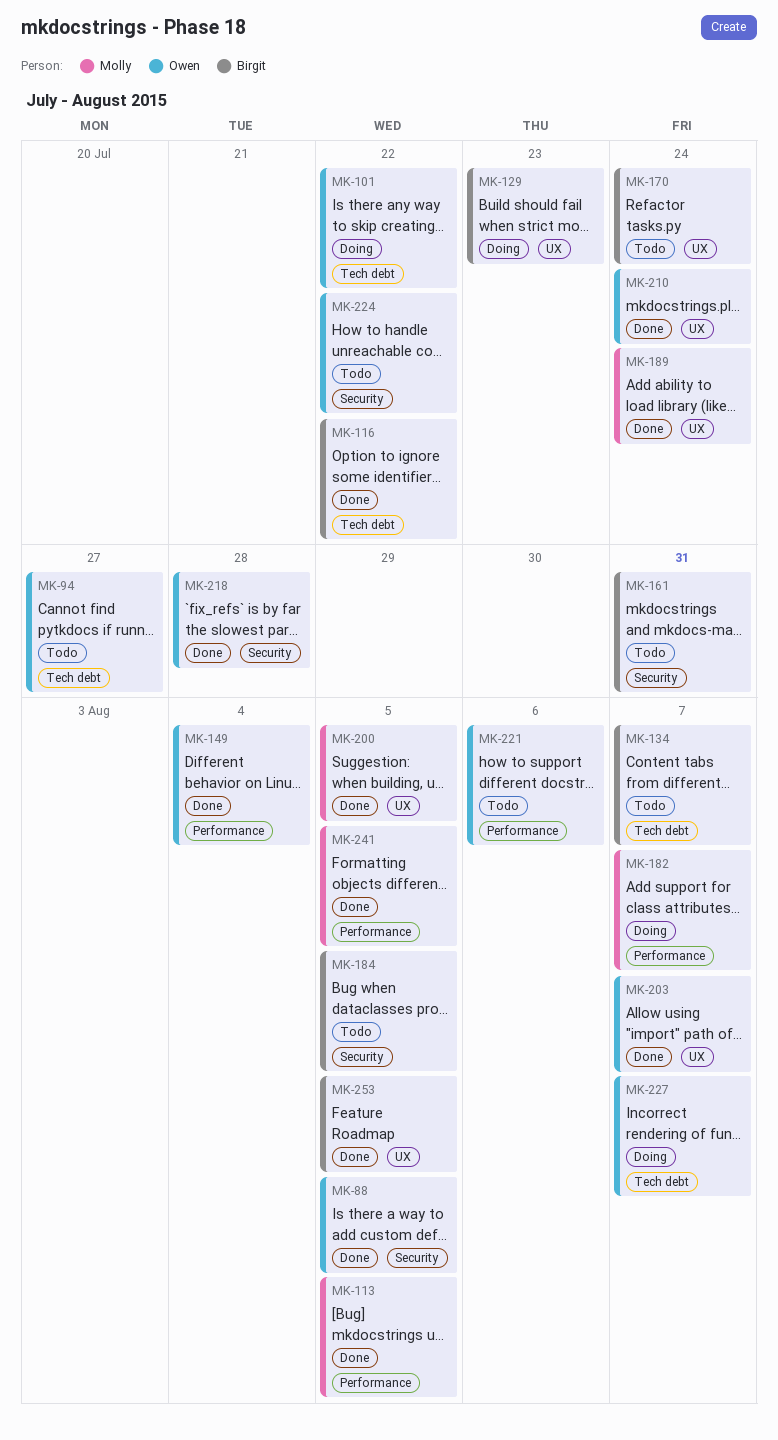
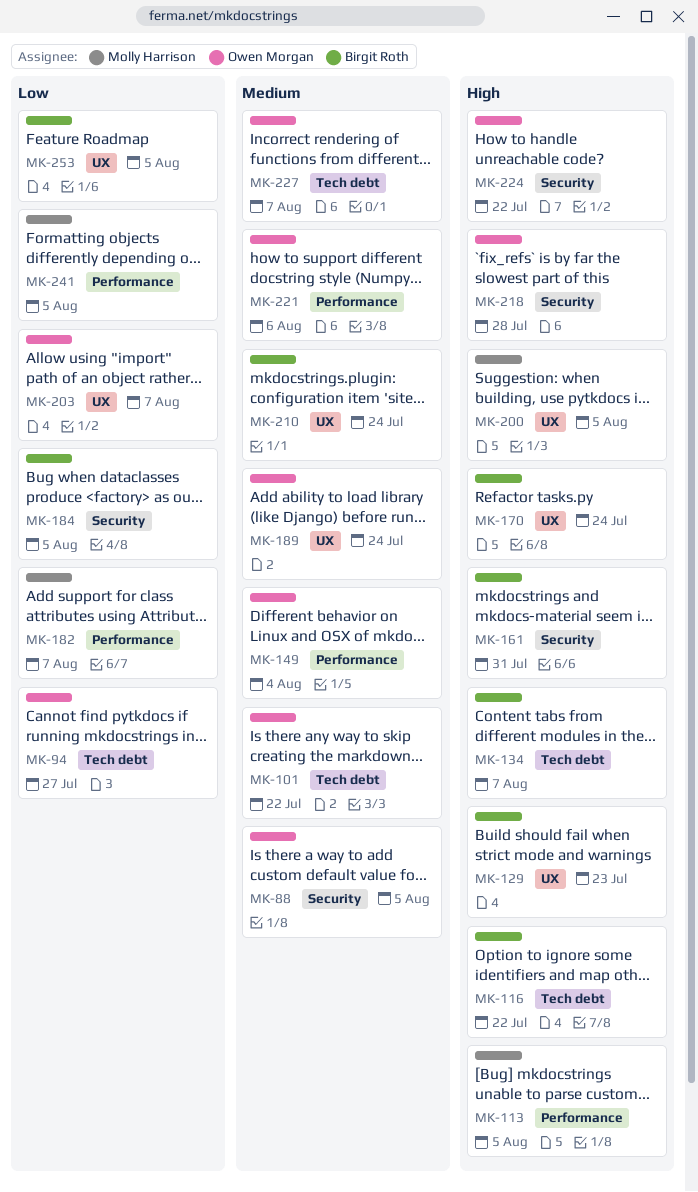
MK-189, owner: Molly Harrison -> Owen Morgan
MK-210, owner: Owen Morgan -> Birgit Roth

